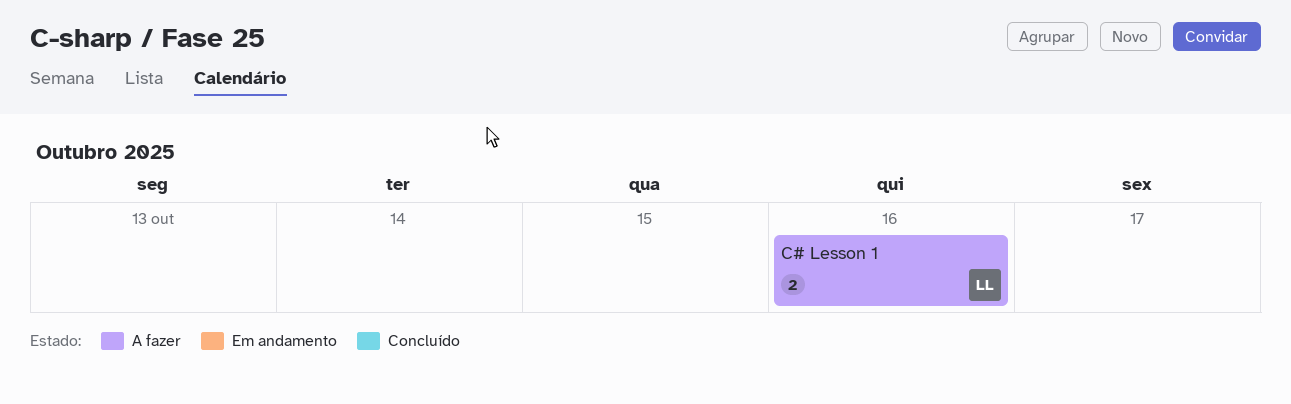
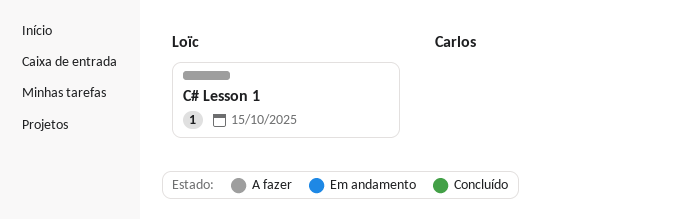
C# Lesson 1, estimate: 2 -> 1
C# Lesson 1, due: Oct 16 -> Oct 15

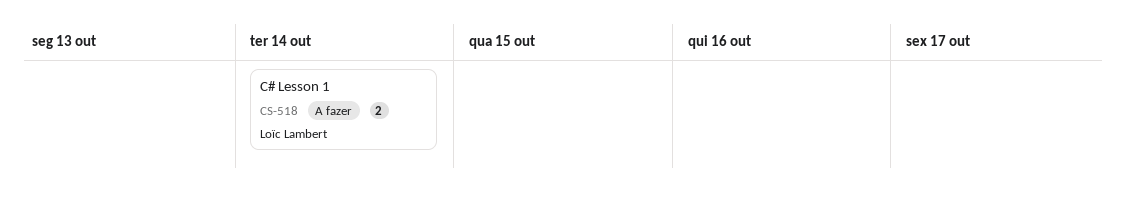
C# Lesson 1, estimate: 1 -> 2
C# Lesson 1, due: Oct 15 -> Oct 14

